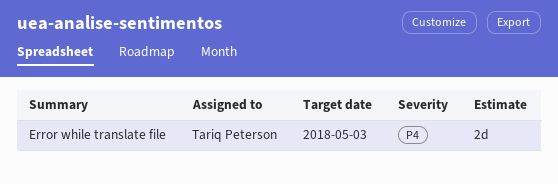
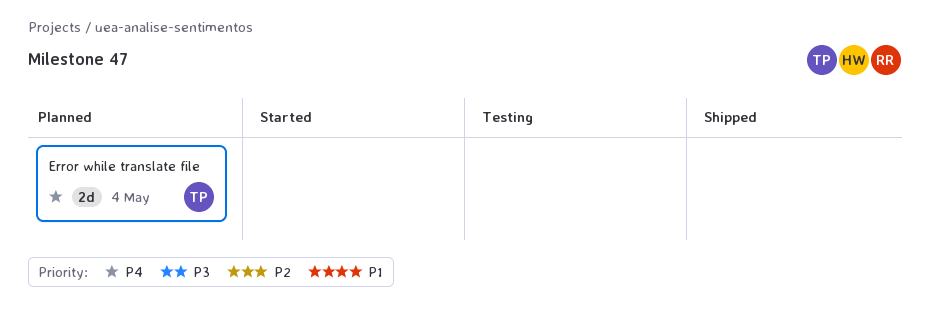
Error while translate file, due: May 3 -> May 4

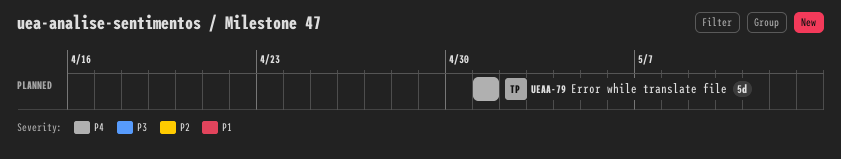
Error while translate file, estimate: 2d -> 5d
Error while translate file, due: May 4 -> May 1

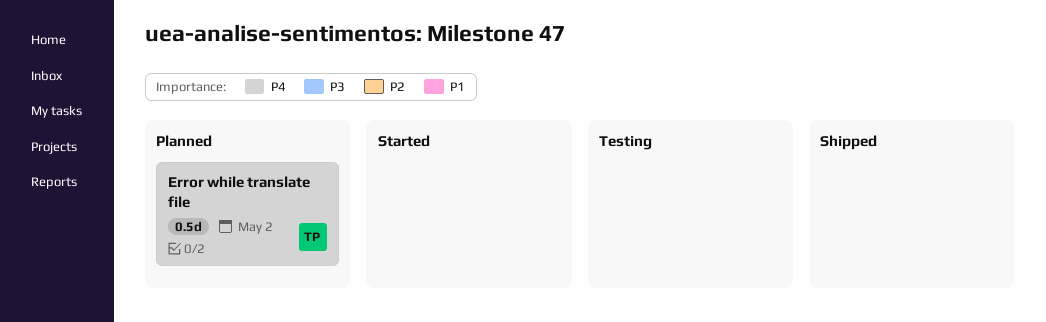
Error while translate file, estimate: 5d -> 0.5d
Error while translate file, due: May 1 -> May 2

